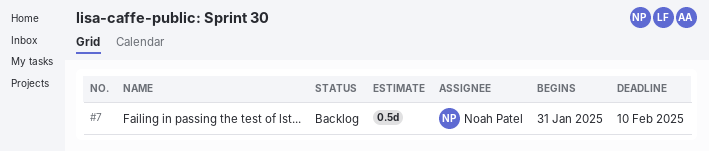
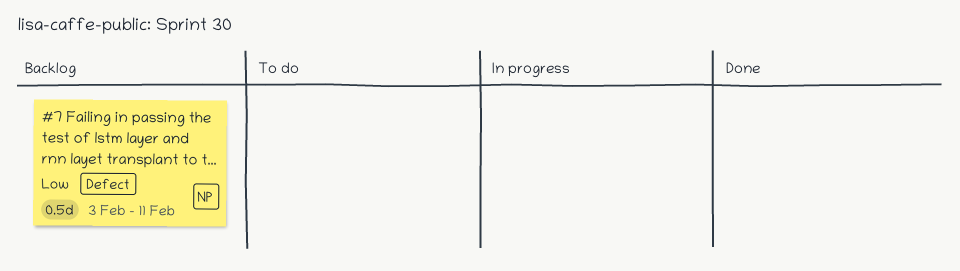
#7, start: Jan 31 -> Feb 3
#7, due: Feb 10 -> Feb 11

